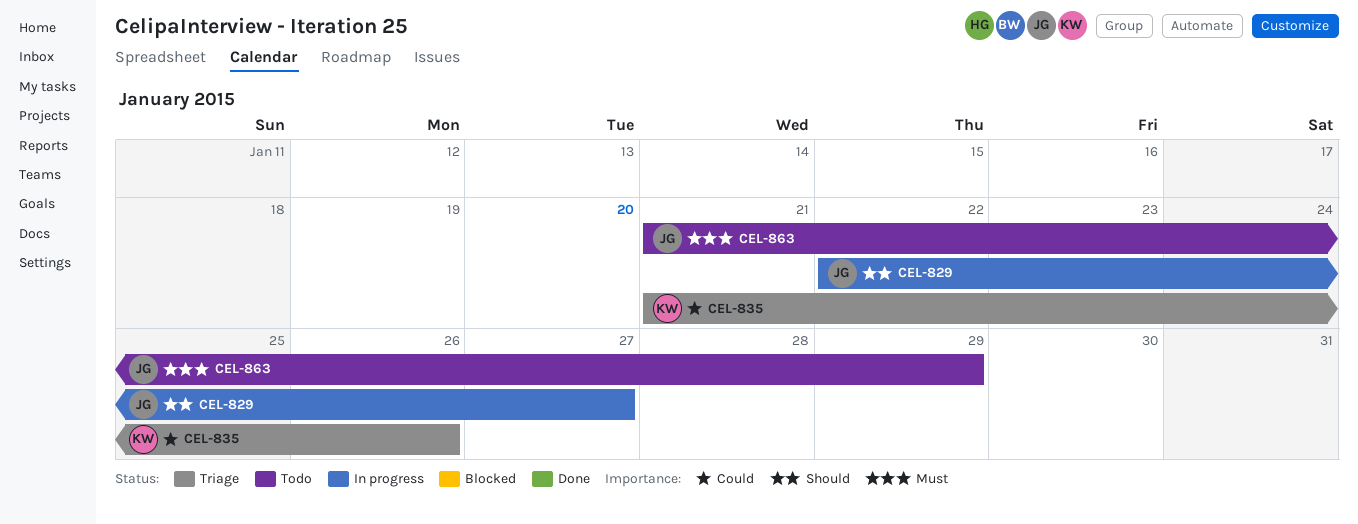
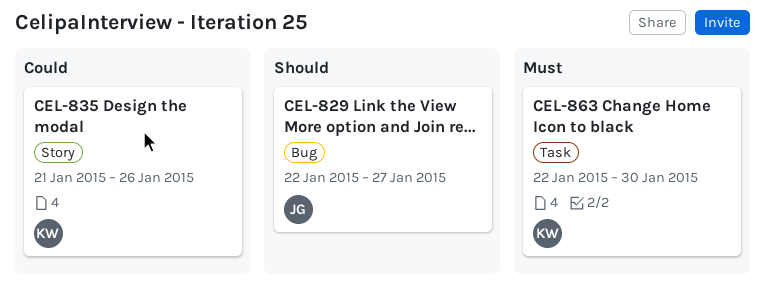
CEL-863, owner: JG -> KW
CEL-863, start: Jan 21 -> Jan 22
CEL-863, due: Jan 29 -> Jan 30

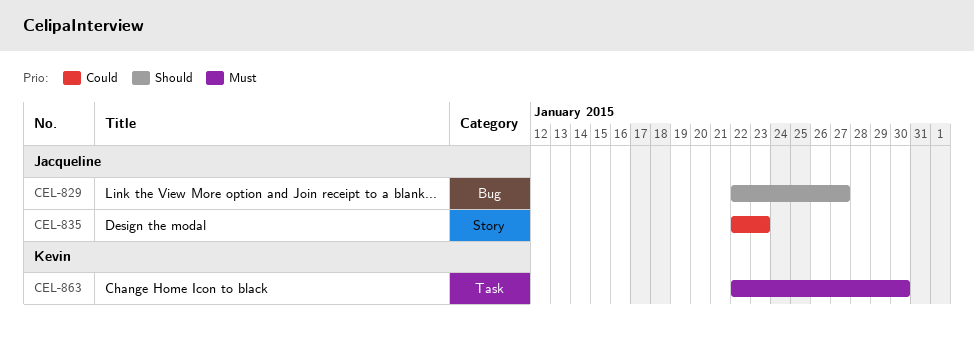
CEL-835, owner: Kevin -> Jacqueline
CEL-835, start: Jan 21 -> Jan 22
CEL-835, due: Jan 26 -> Jan 23

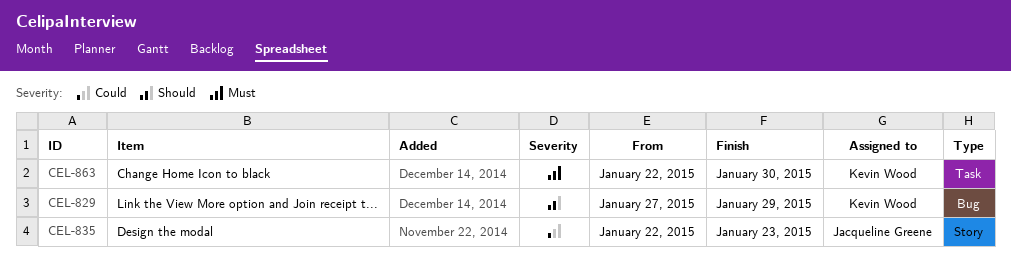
CEL-829, owner: Jacqueline Greene -> Kevin Wood
CEL-829, start: Jan 22 -> Jan 27
CEL-829, due: Jan 27 -> Jan 29

